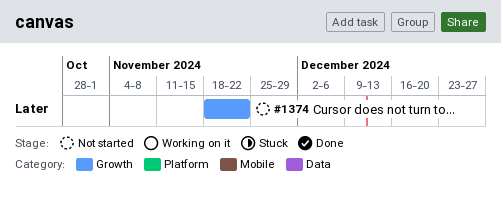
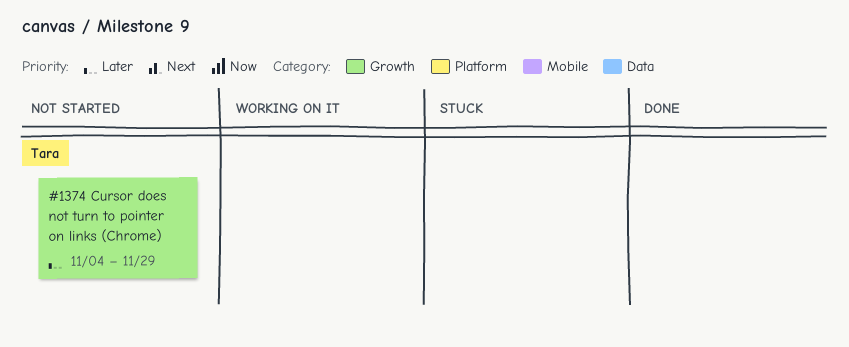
#1374, start: Nov 18 -> Nov 4
#1374, due: Nov 22 -> Nov 29

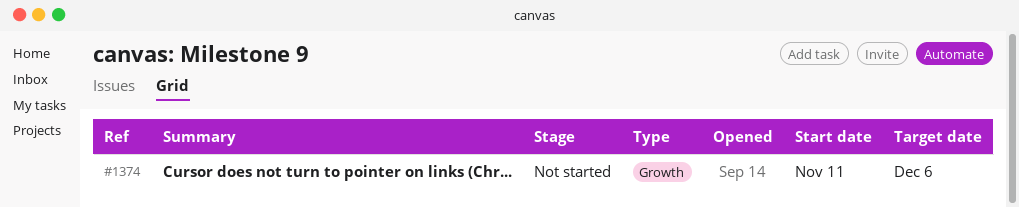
#1374, start: Nov 4 -> Nov 11
#1374, due: Nov 29 -> Dec 6

